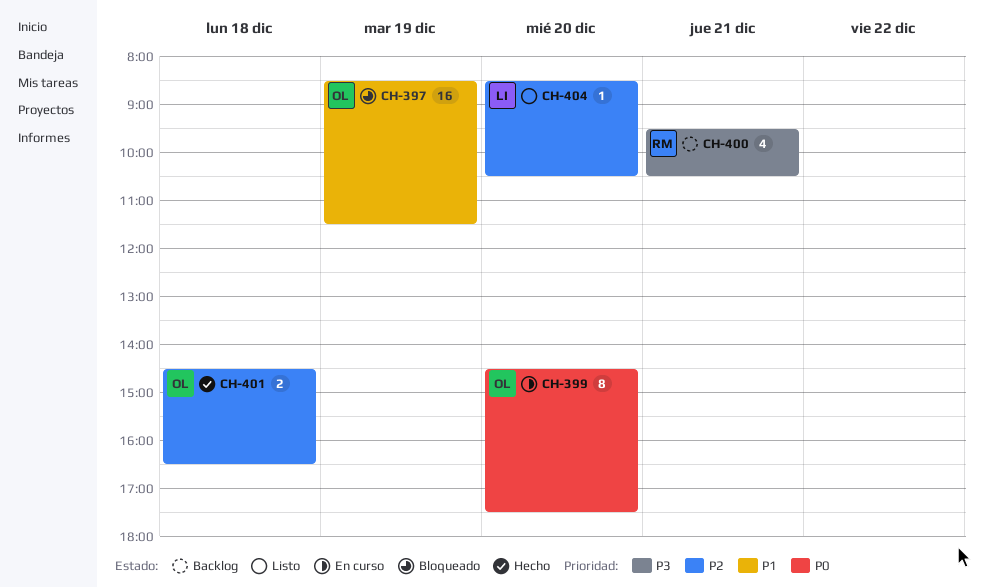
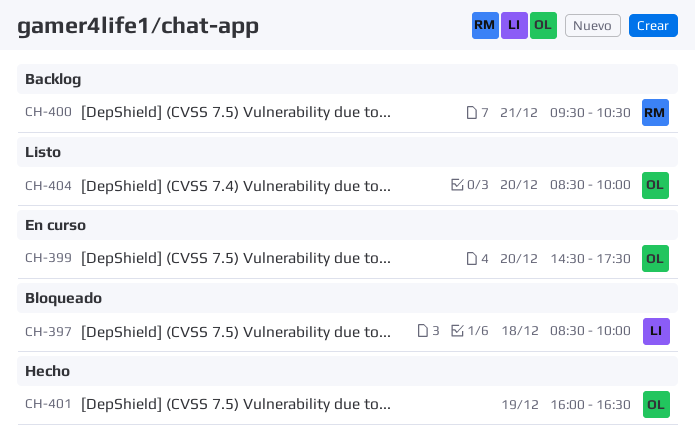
CH-397, owner: OL -> LI
CH-397, day: Dec 19 -> Dec 18
CH-397, ends: 11:30 -> 10:00
CH-401, day: Dec 18 -> Dec 19
CH-401, begins: 14:30 -> 16:00
CH-404, owner: LI -> OL
CH-404, ends: 10:30 -> 10:00

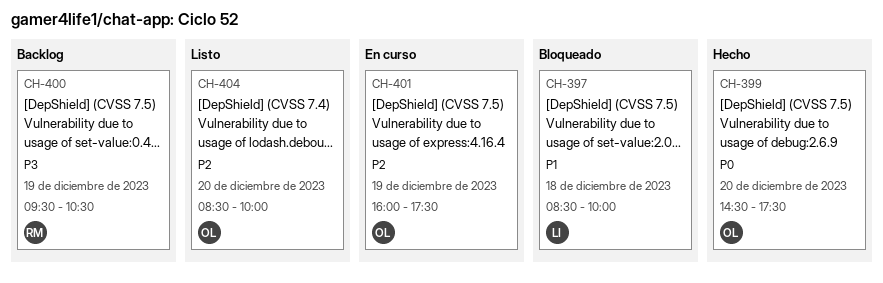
CH-399, status: En curso -> Hecho
CH-400, day: Dec 21 -> Dec 19
CH-401, status: Hecho -> En curso
CH-401, ends: 16:30 -> 17:30

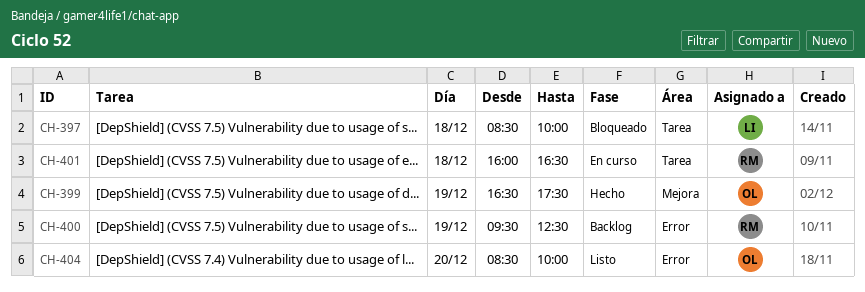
CH-399, day: Dec 20 -> Dec 19
CH-399, begins: 14:30 -> 16:30
CH-400, ends: 10:30 -> 12:30
CH-401, owner: OL -> RM
CH-401, day: Dec 19 -> Dec 18
CH-401, ends: 17:30 -> 16:30

